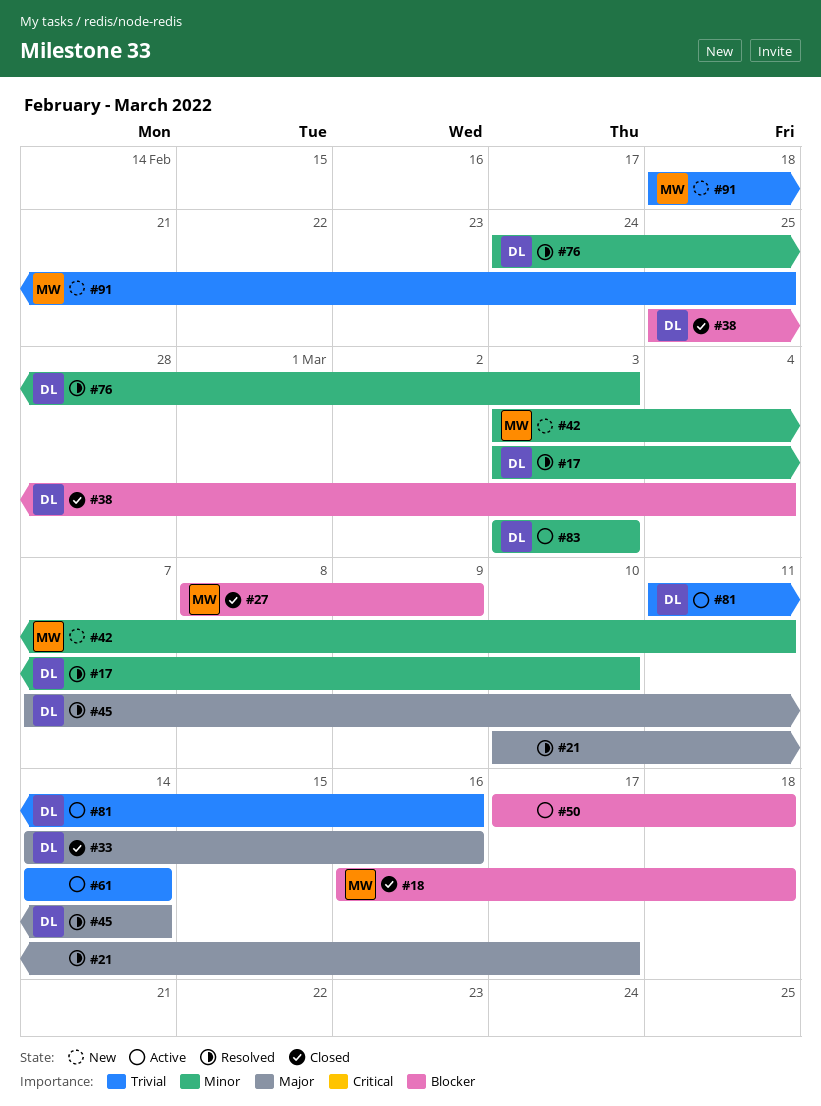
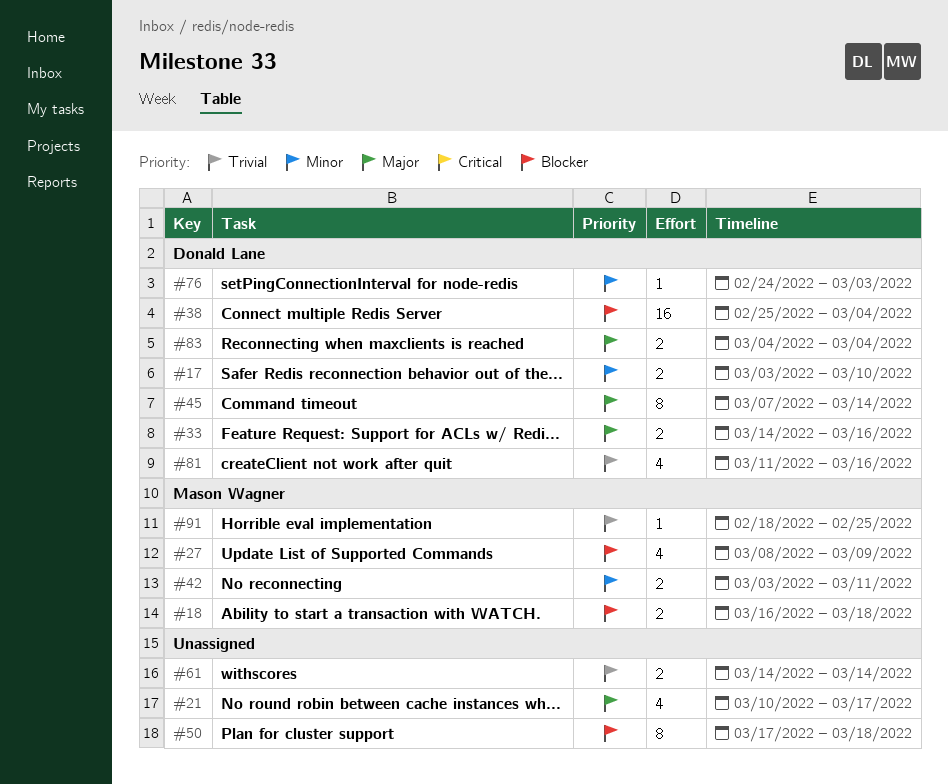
#83, priority: Minor -> Major
#83, start: Mar 3 -> Mar 4
#83, due: Mar 3 -> Mar 4

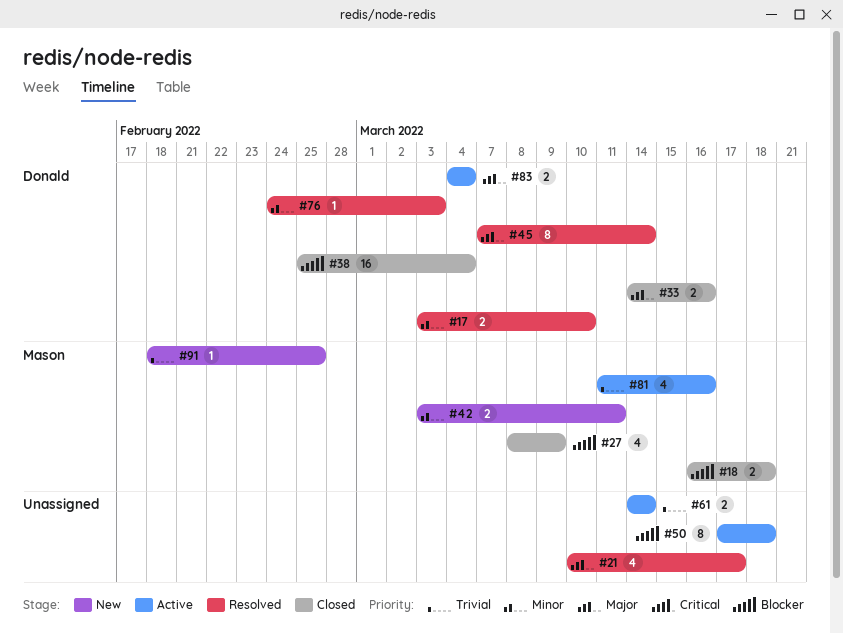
#81, owner: Donald Lane -> Mason Wagner

